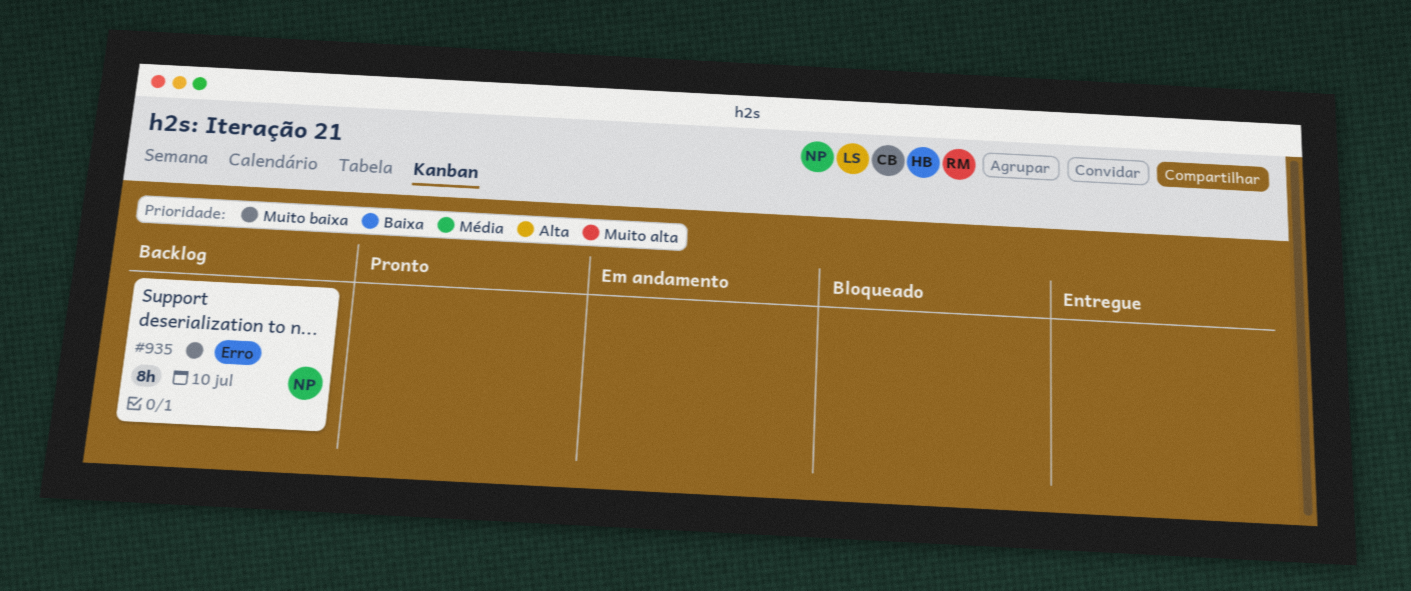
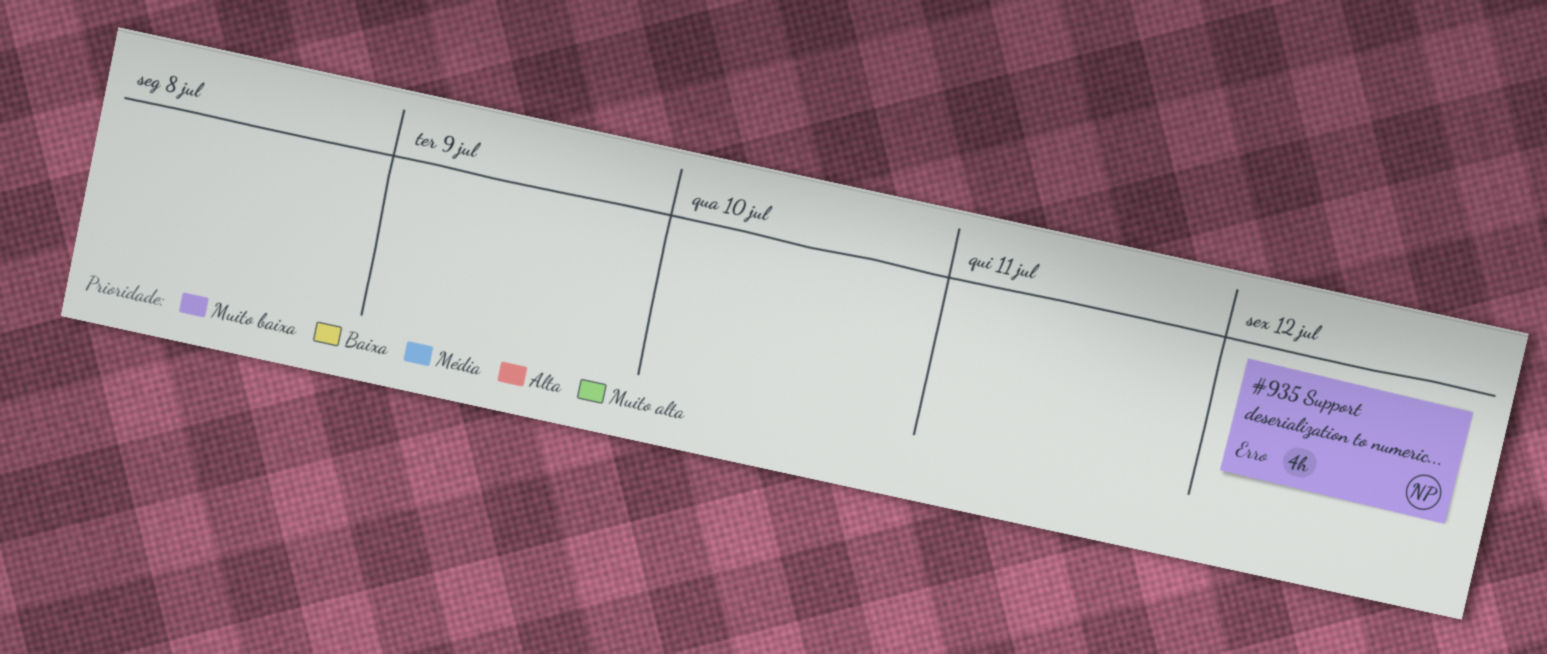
#935, estimate: 8h -> 4h
#935, due: Jul 10 -> Jul 12

